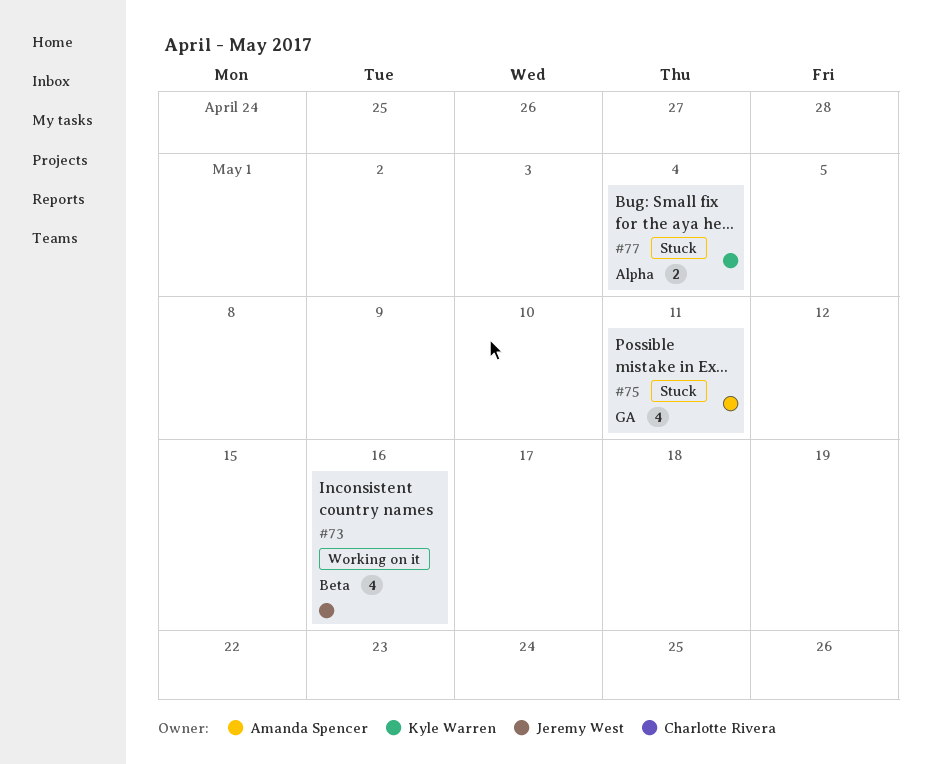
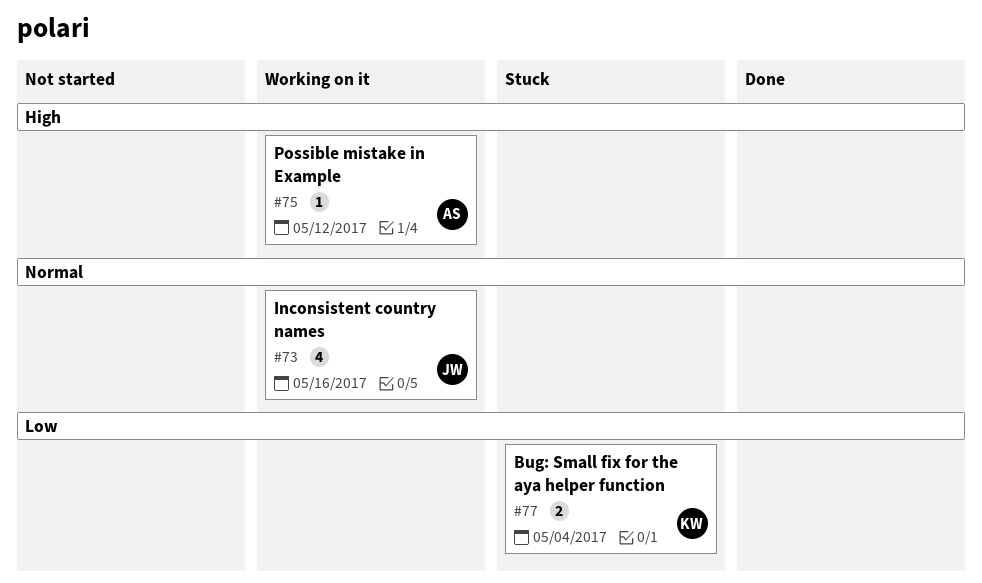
#75, status: Stuck -> Working on it
#75, estimate: 4 -> 1
#75, due: May 11 -> May 12

